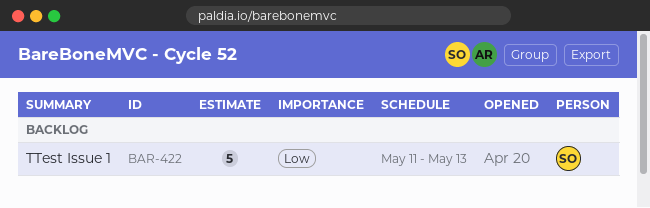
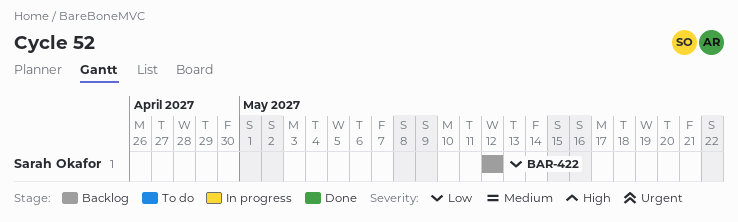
BAR-422, start: May 11 -> May 12
BAR-422, due: May 13 -> May 12

